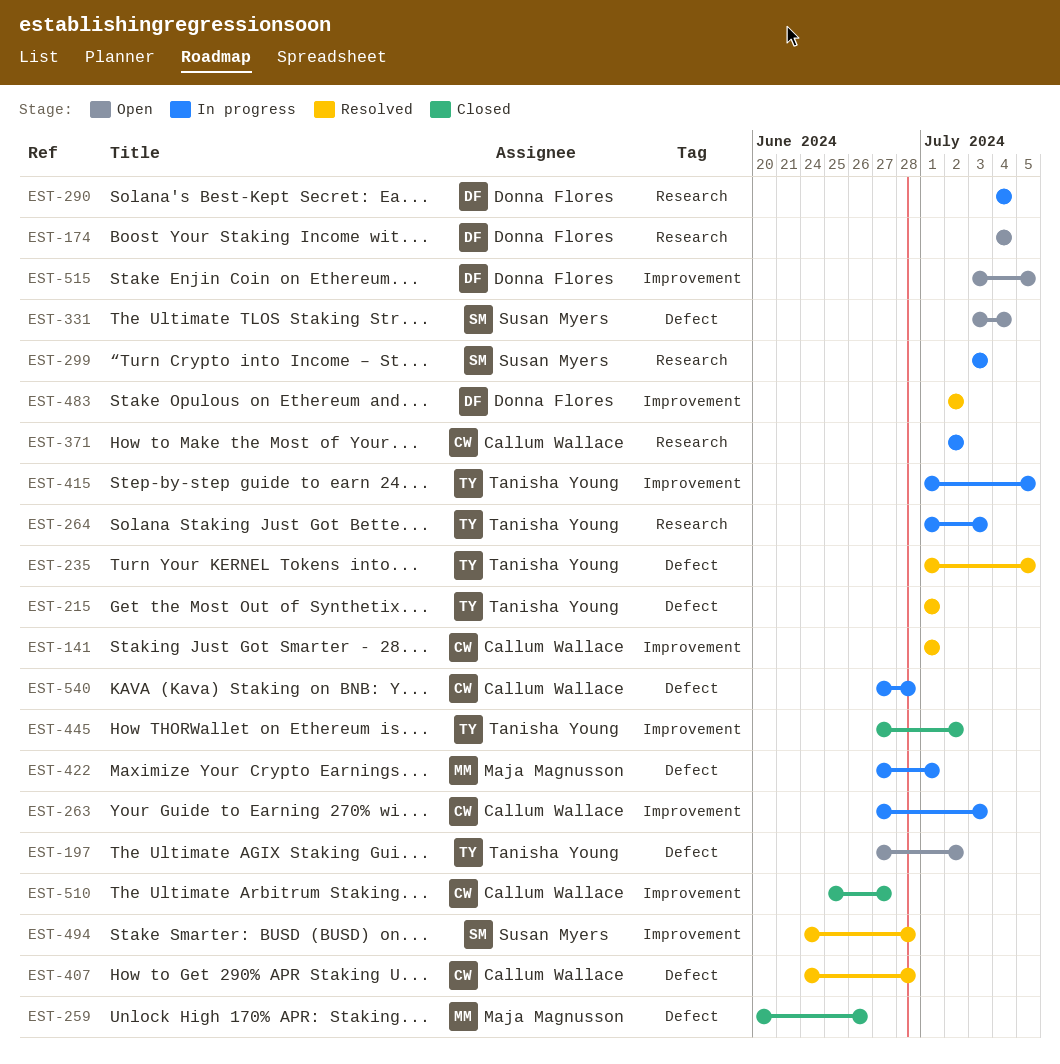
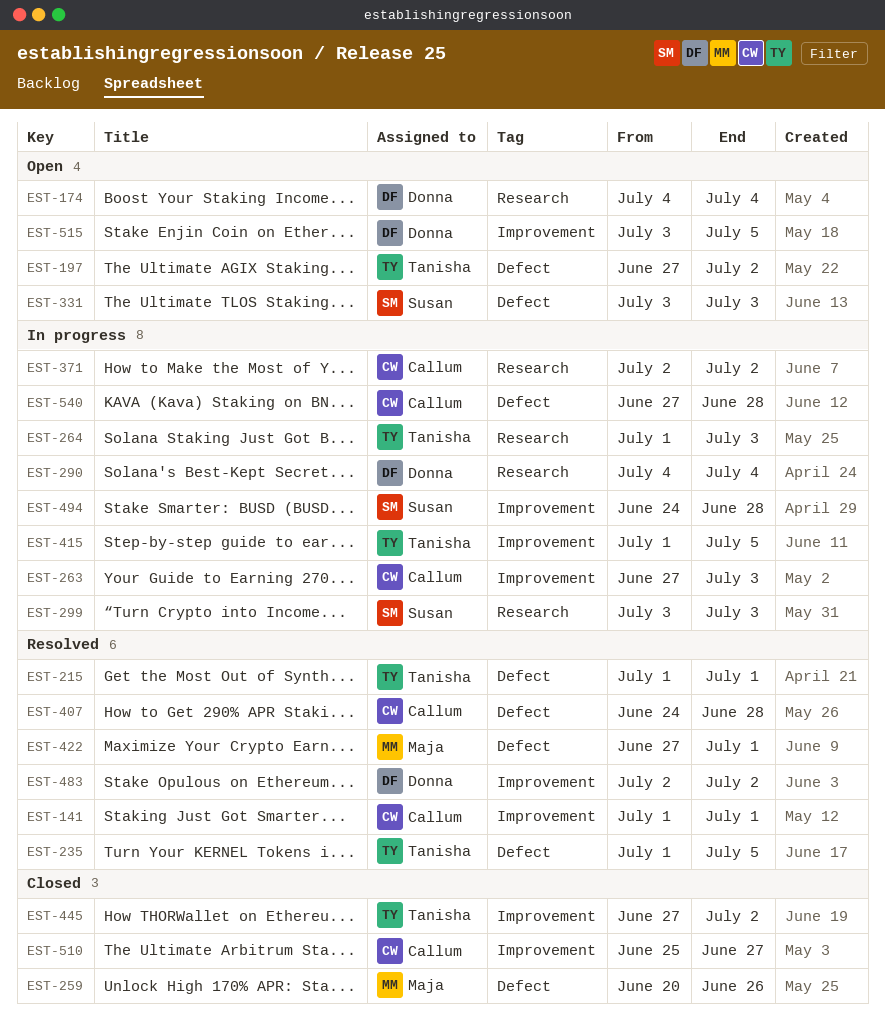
EST-331, due: Jul 4 -> Jul 3
EST-422, status: In progress -> Resolved
EST-494, status: Resolved -> In progress

